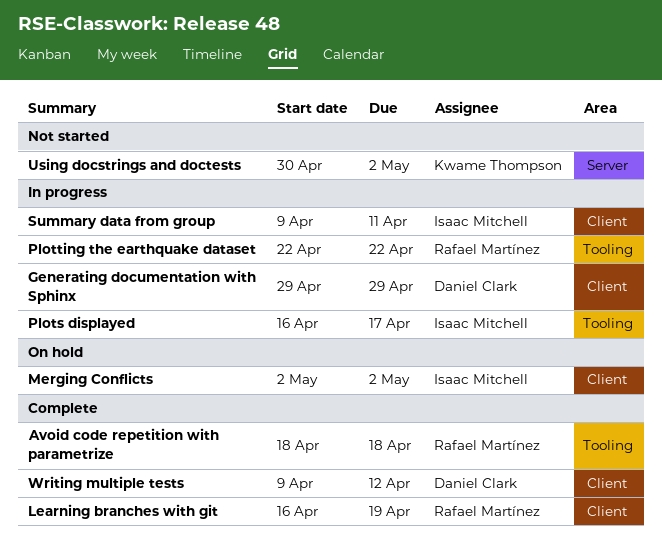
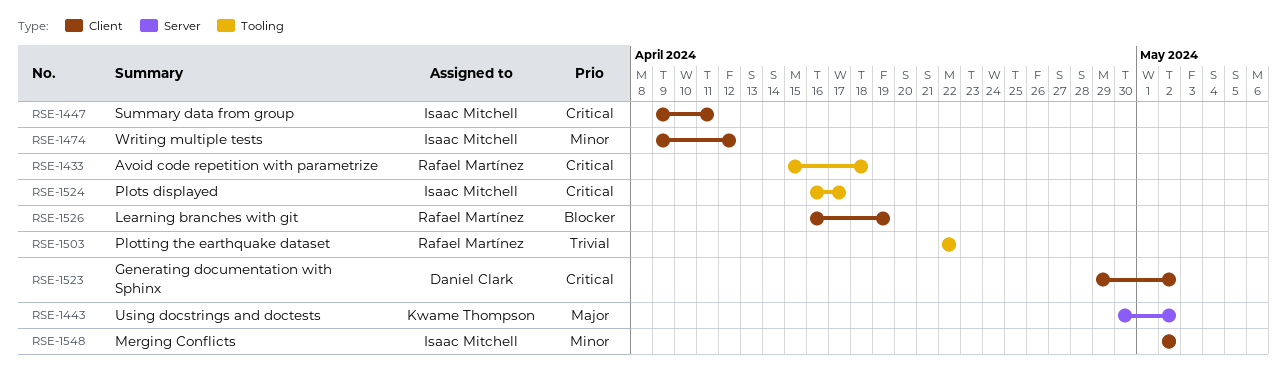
Avoid code repetition with parametrize, start: Apr 18 -> Apr 15
Generating documentation with Sphinx, due: Apr 29 -> May 2
Writing multiple tests, owner: Daniel Clark -> Isaac Mitchell

